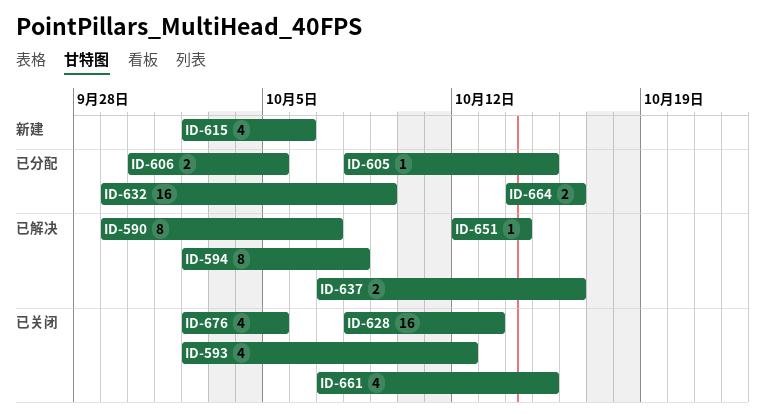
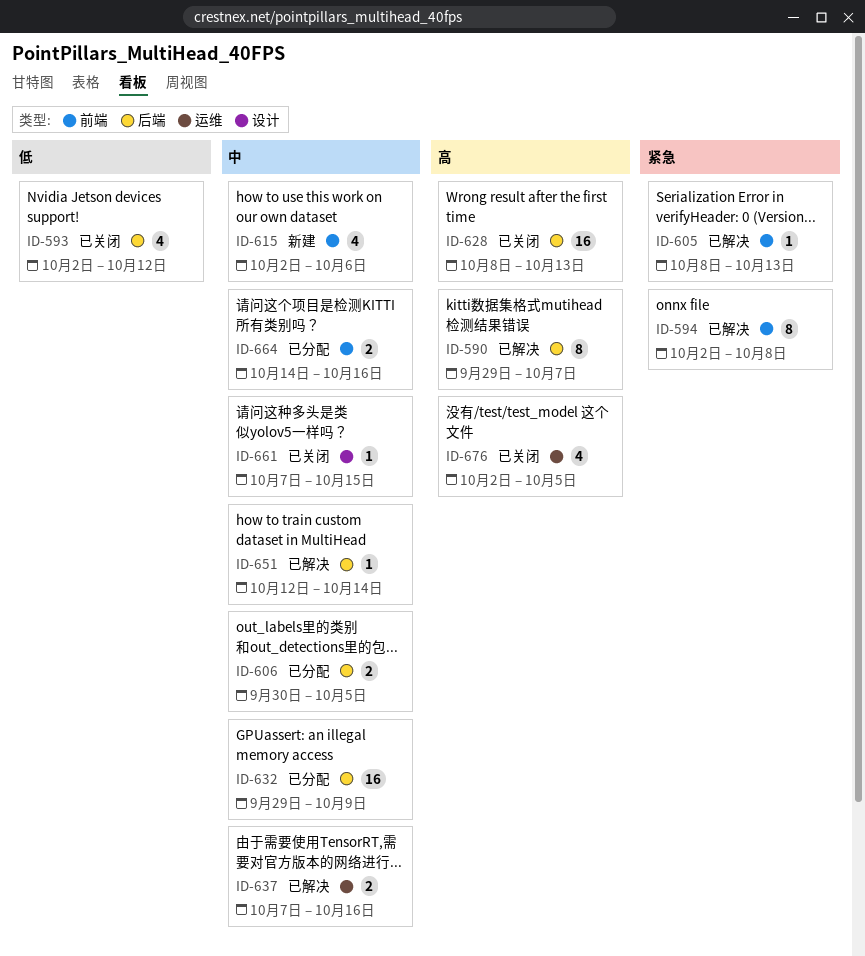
ID-605, status: 已分配 -> 已解决
ID-605, due: Oct 15 -> Oct 13
ID-661, estimate: 4 -> 1

